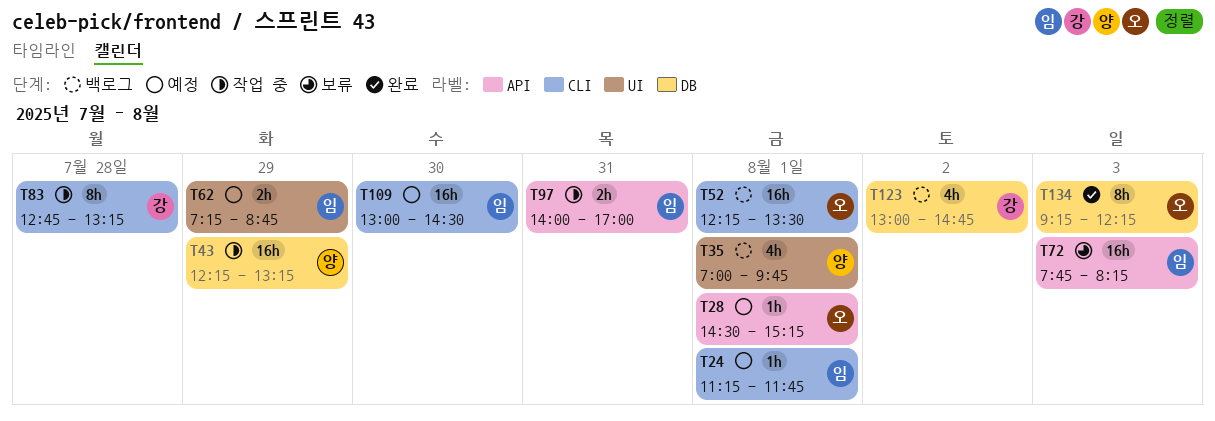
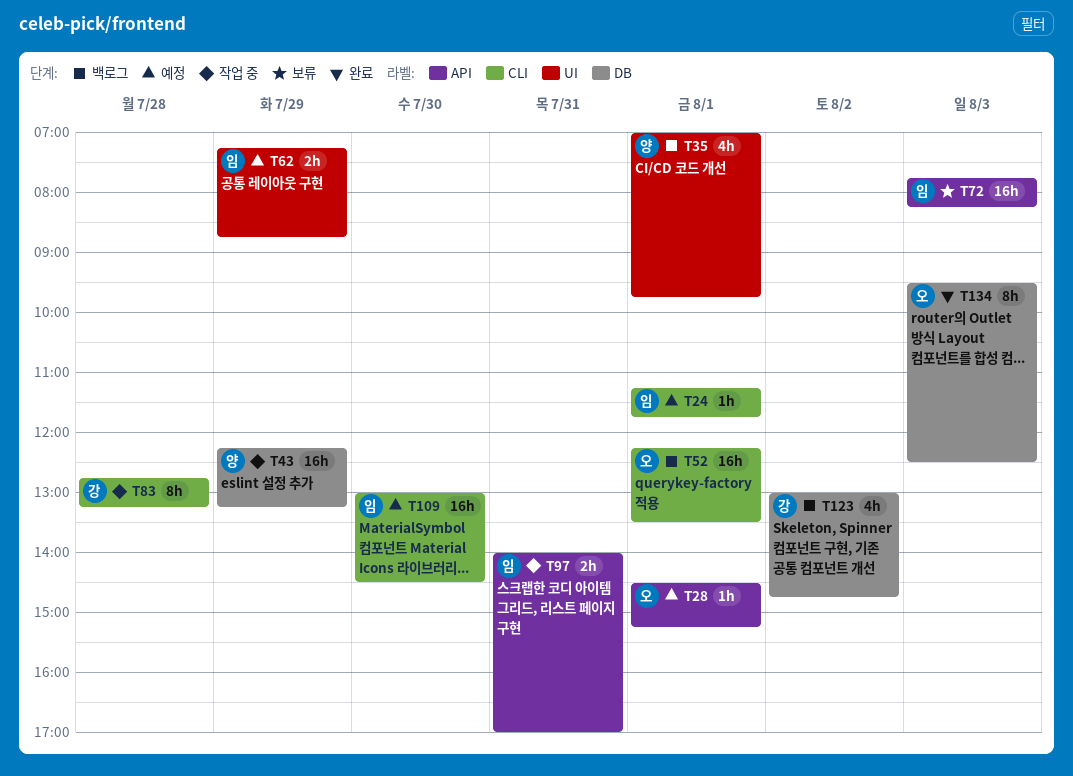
T134, begins: 09:15 -> 09:30
T134, ends: 12:15 -> 12:30

